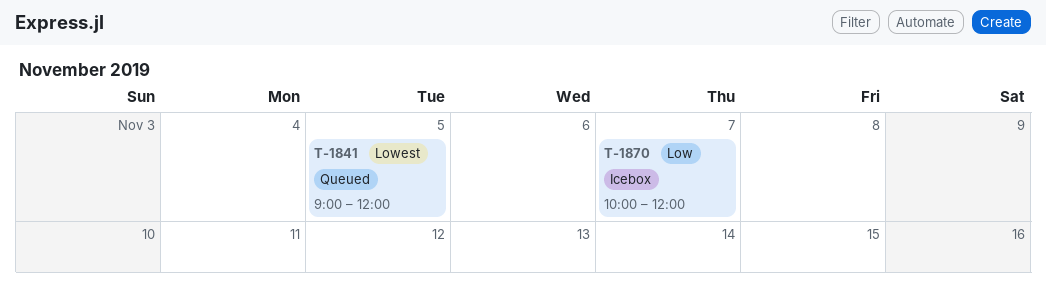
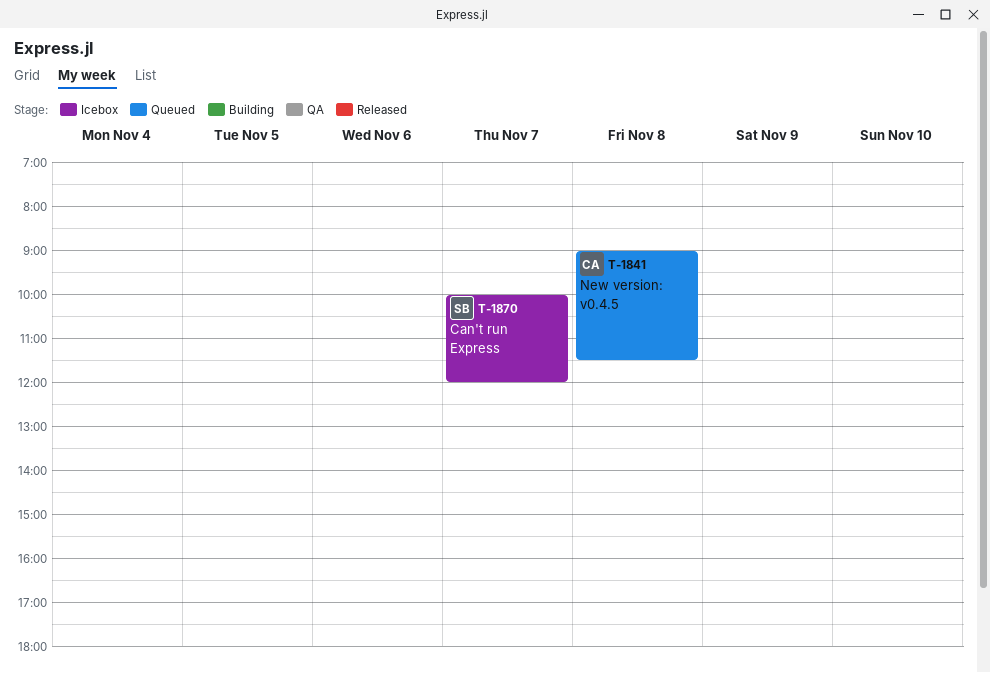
T-1841, day: Nov 5 -> Nov 8
T-1841, ends: 12:00 -> 11:30

